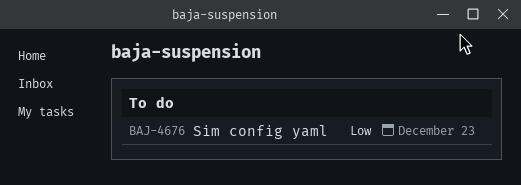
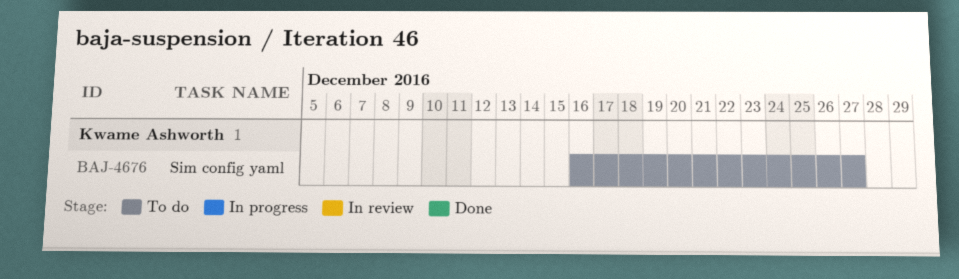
BAJ-4676, due: Dec 23 -> Dec 27

